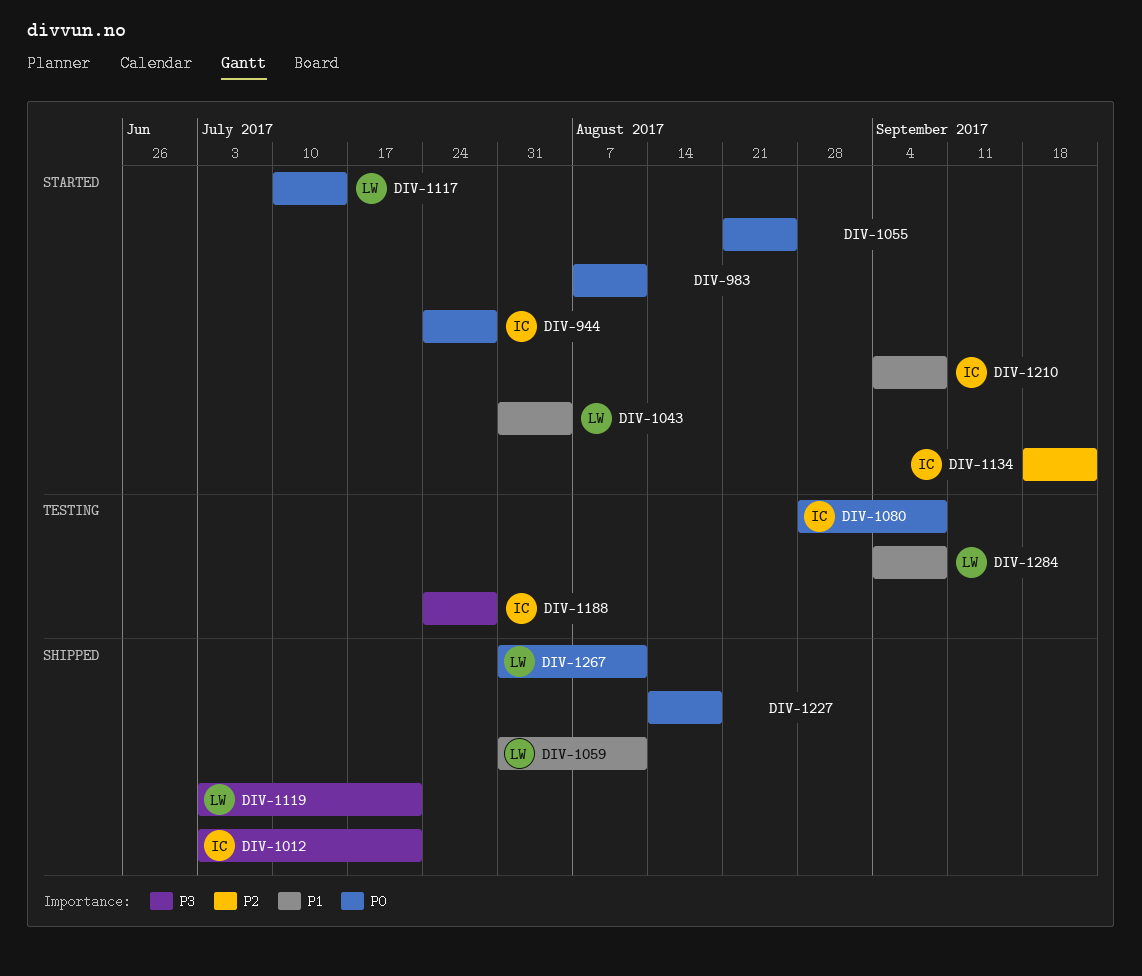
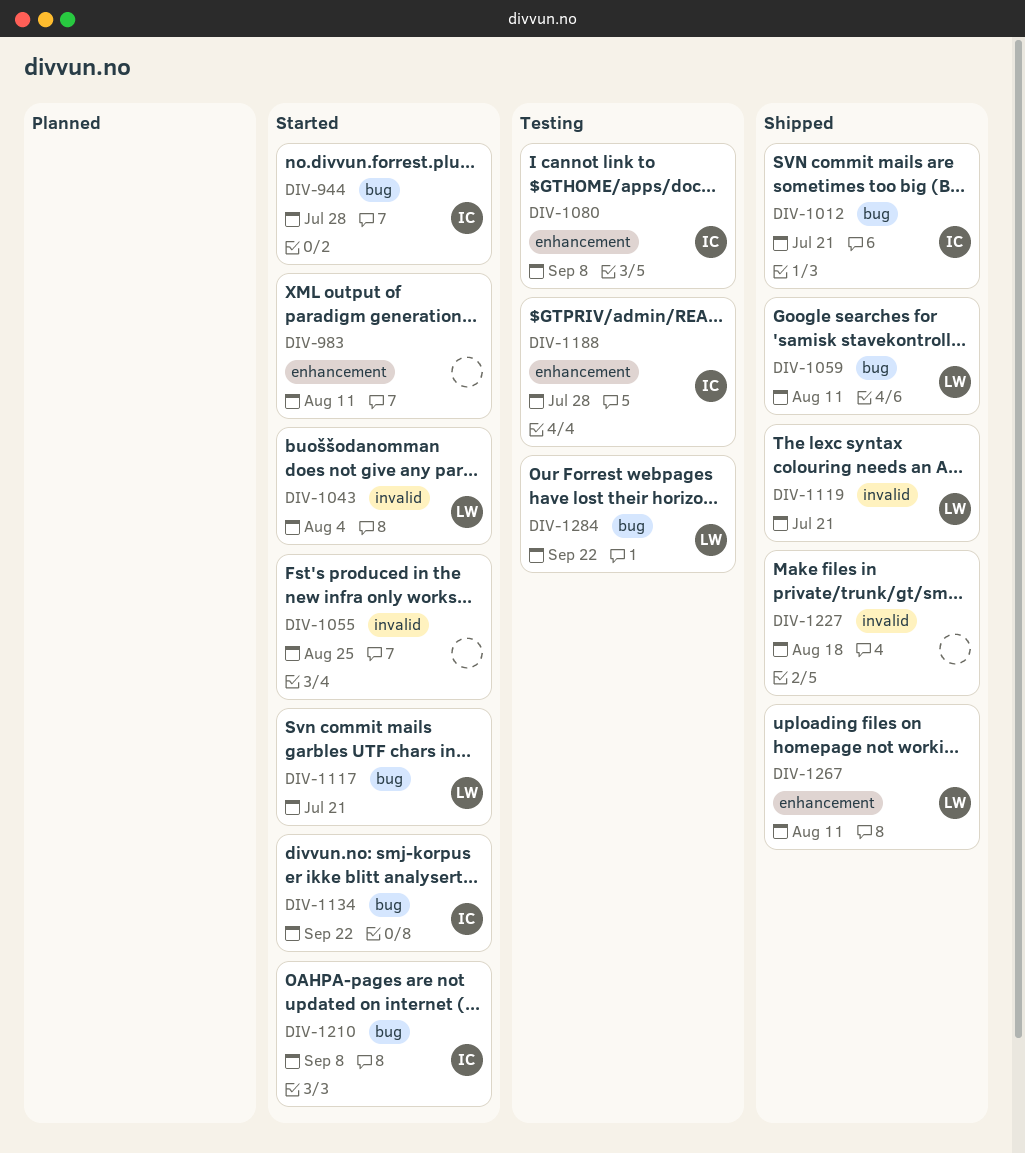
DIV-1117, due: Jul 14 -> Jul 21
DIV-1284, due: Sep 8 -> Sep 22

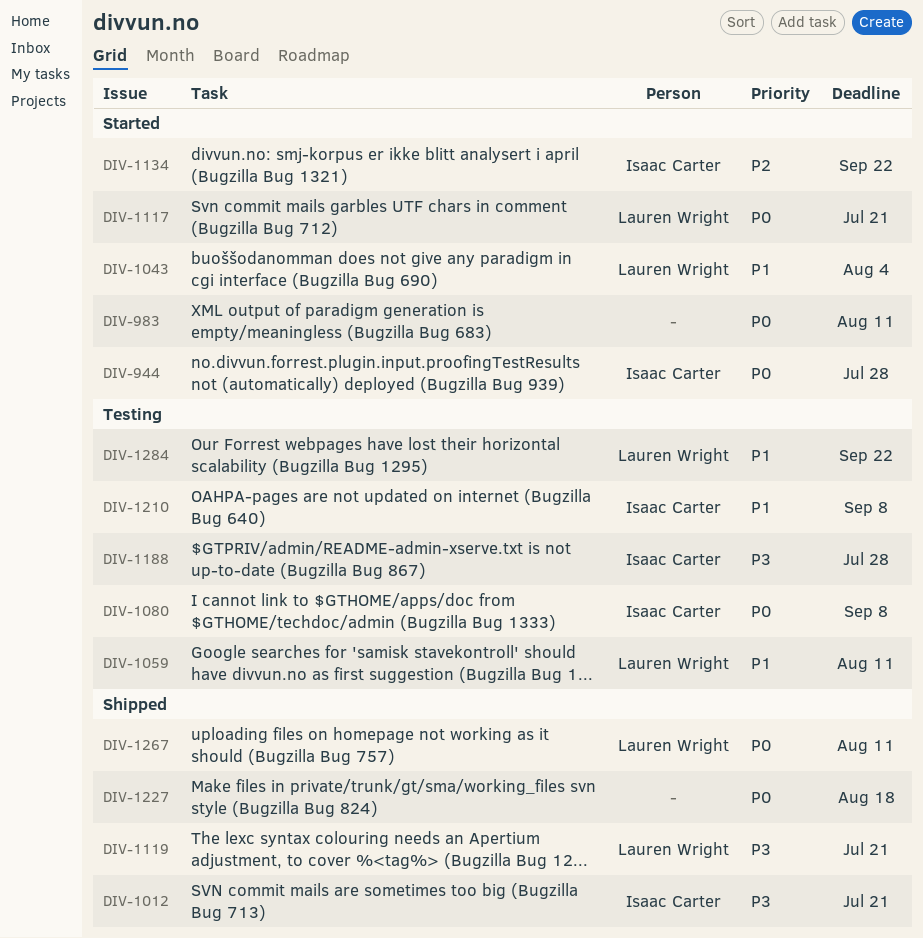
DIV-1055: present -> none
DIV-1059, status: Shipped -> Testing
DIV-1210, status: Started -> Testing

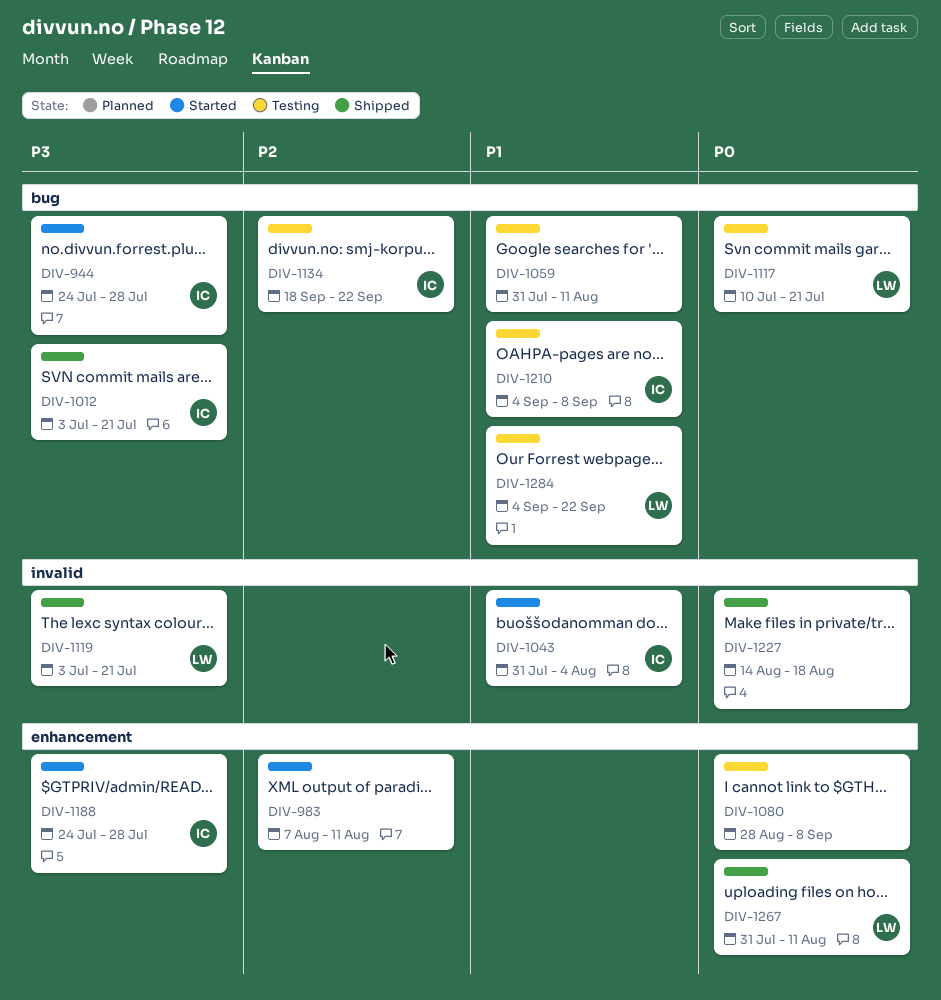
DIV-944, priority: P0 -> P3
DIV-983, priority: P0 -> P2
DIV-1043, owner: Lauren Wright -> Isaac Carter
DIV-1059, owner: Lauren Wright -> none
DIV-1080, owner: Isaac Carter -> none
DIV-1117, status: Started -> Testing
DIV-1134, status: Started -> Testing
DIV-1188, status: Testing -> Started

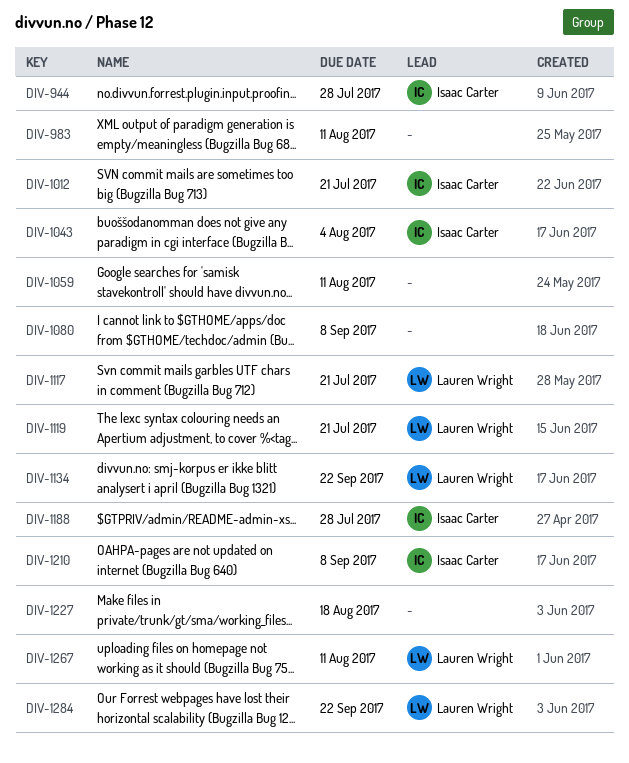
DIV-1134, owner: Isaac Carter -> Lauren Wright

